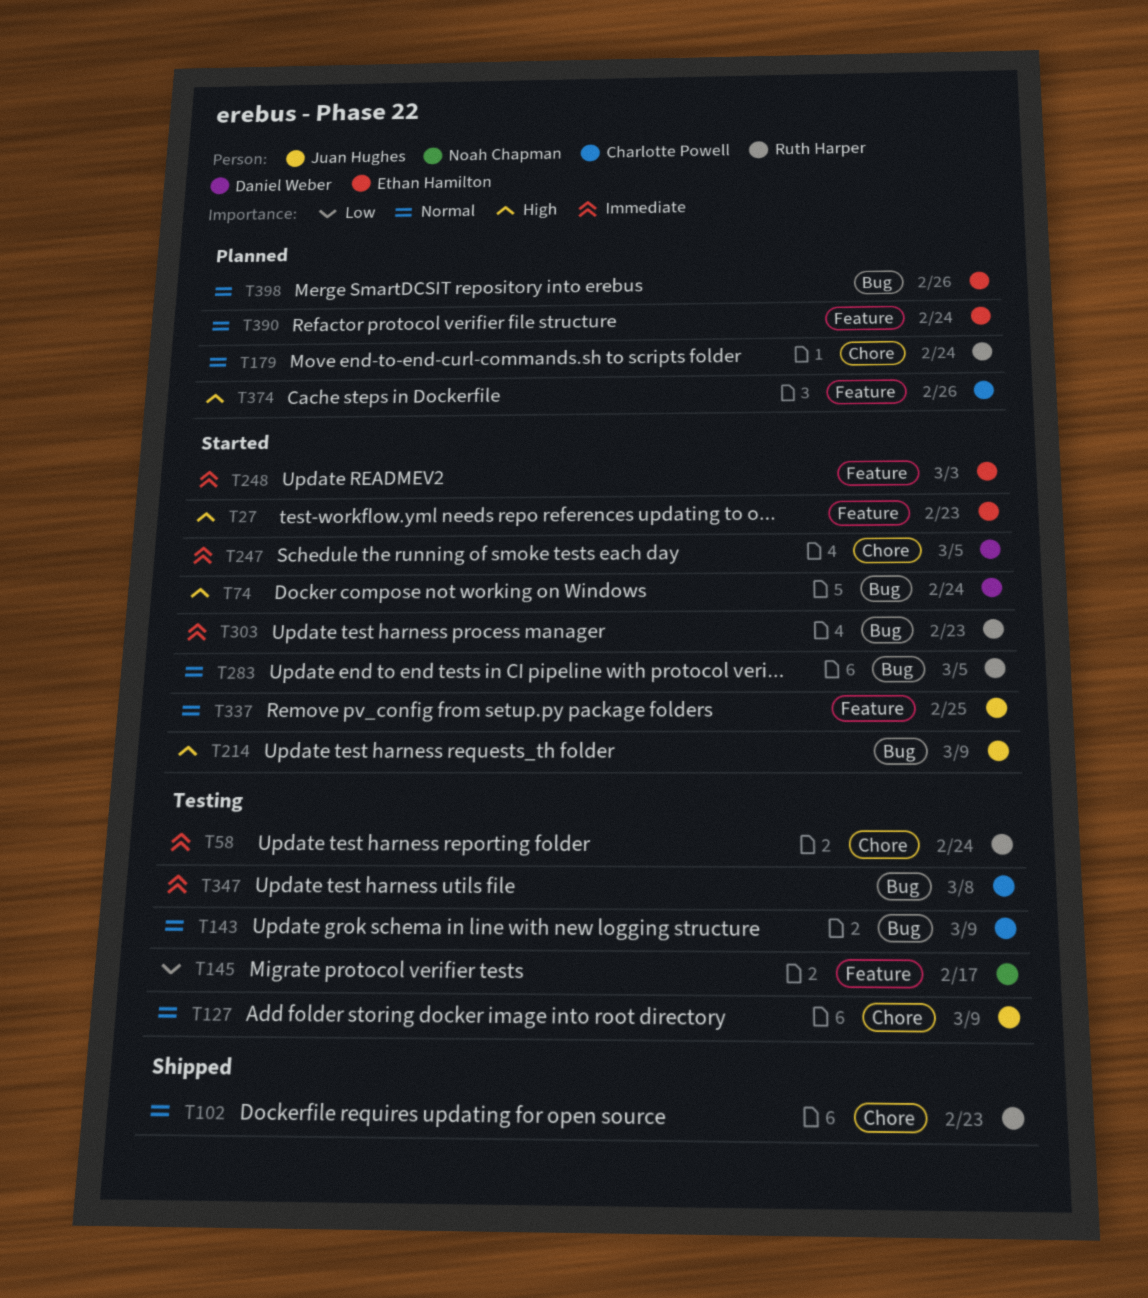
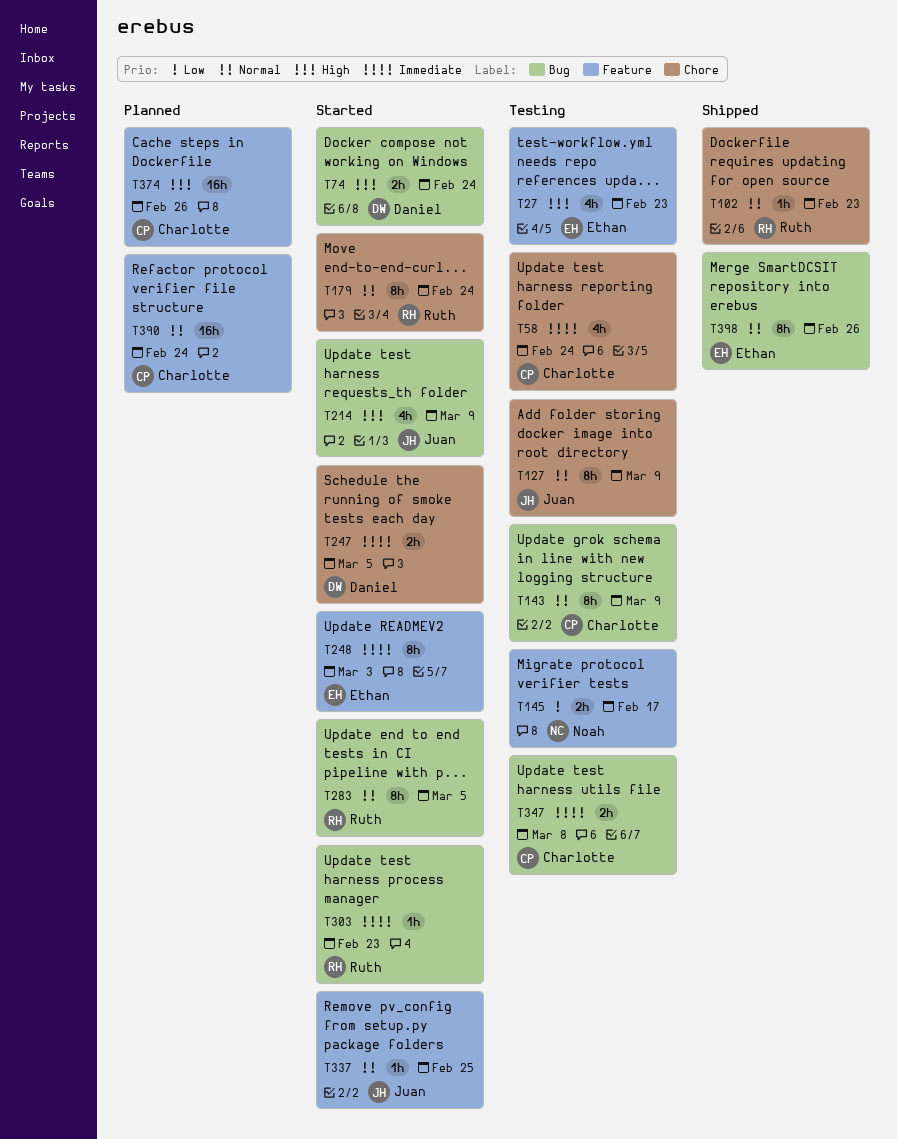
T27, status: Started -> Testing
T58, owner: Ruth Harper -> Charlotte Powell
T179, status: Planned -> Started
T390, owner: Ethan Hamilton -> Charlotte Powell
T398, status: Planned -> Shipped

